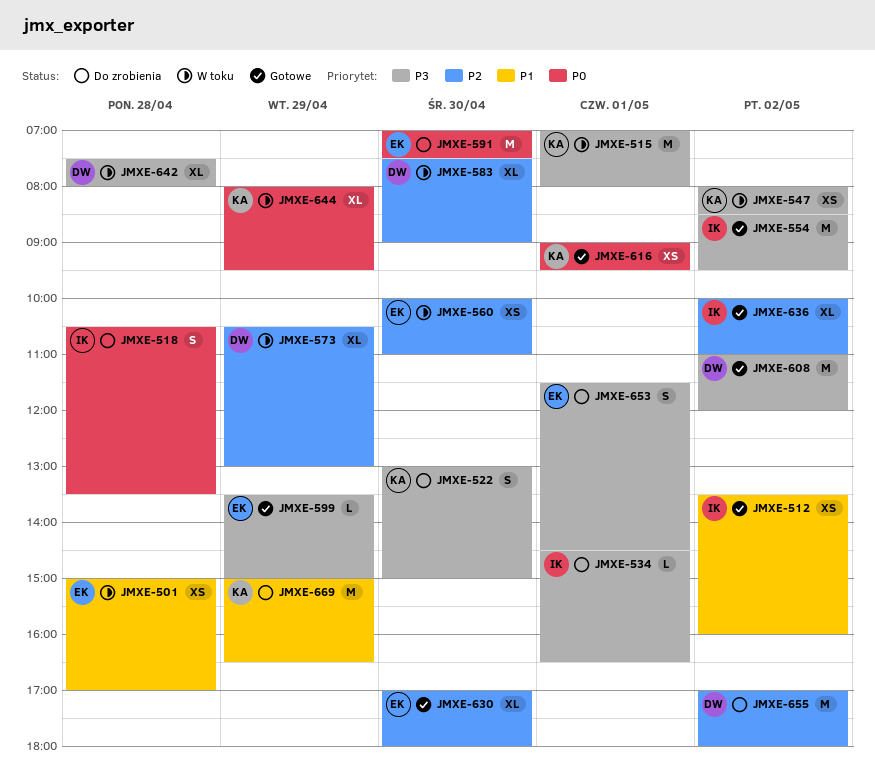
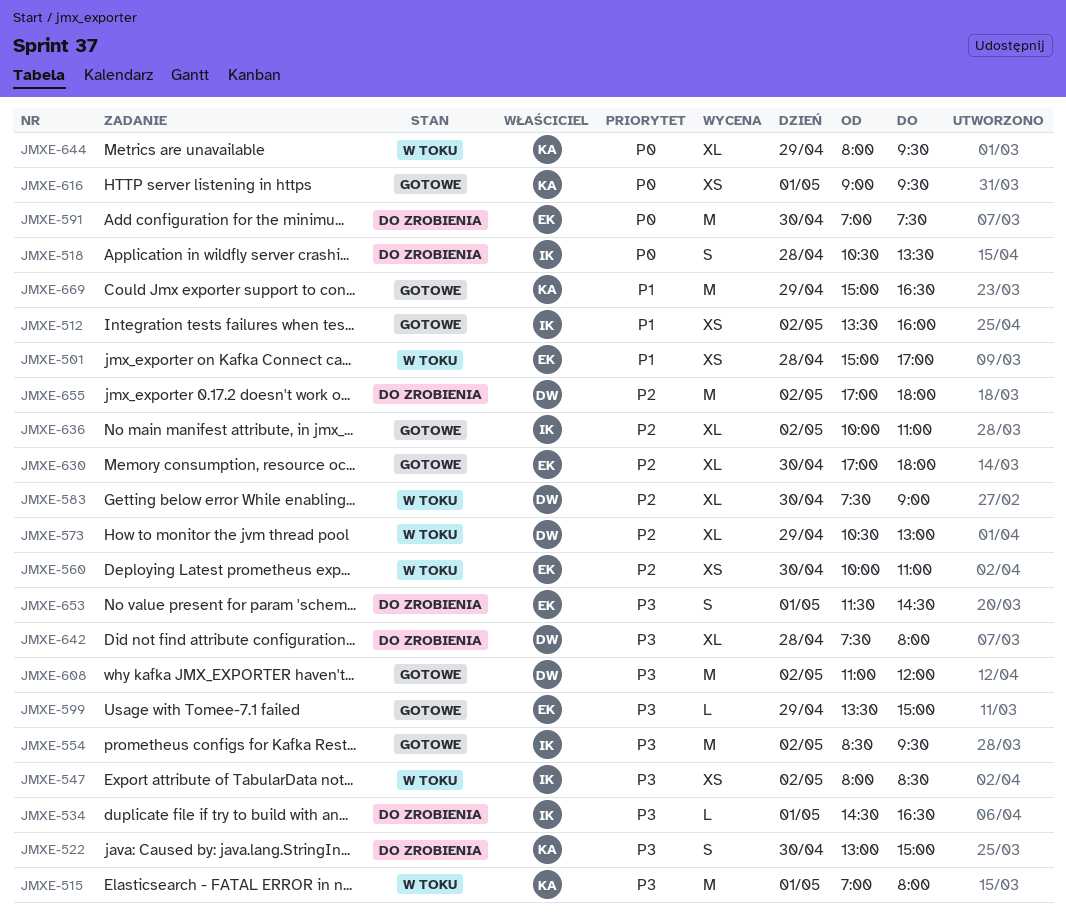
JMXE-547, owner: KA -> IK
JMXE-642, status: W toku -> Do zrobienia
JMXE-669, status: Do zrobienia -> Gotowe

